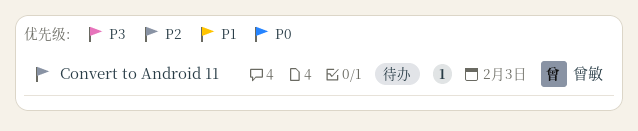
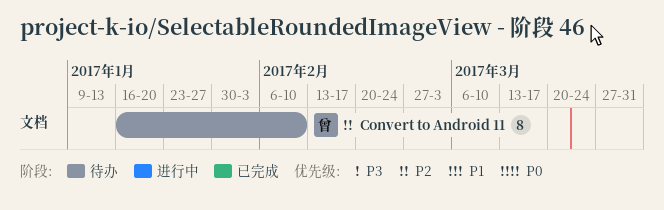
Convert to Android 11, estimate: 1 -> 8
Convert to Android 11, due: Feb 3 -> Feb 10

